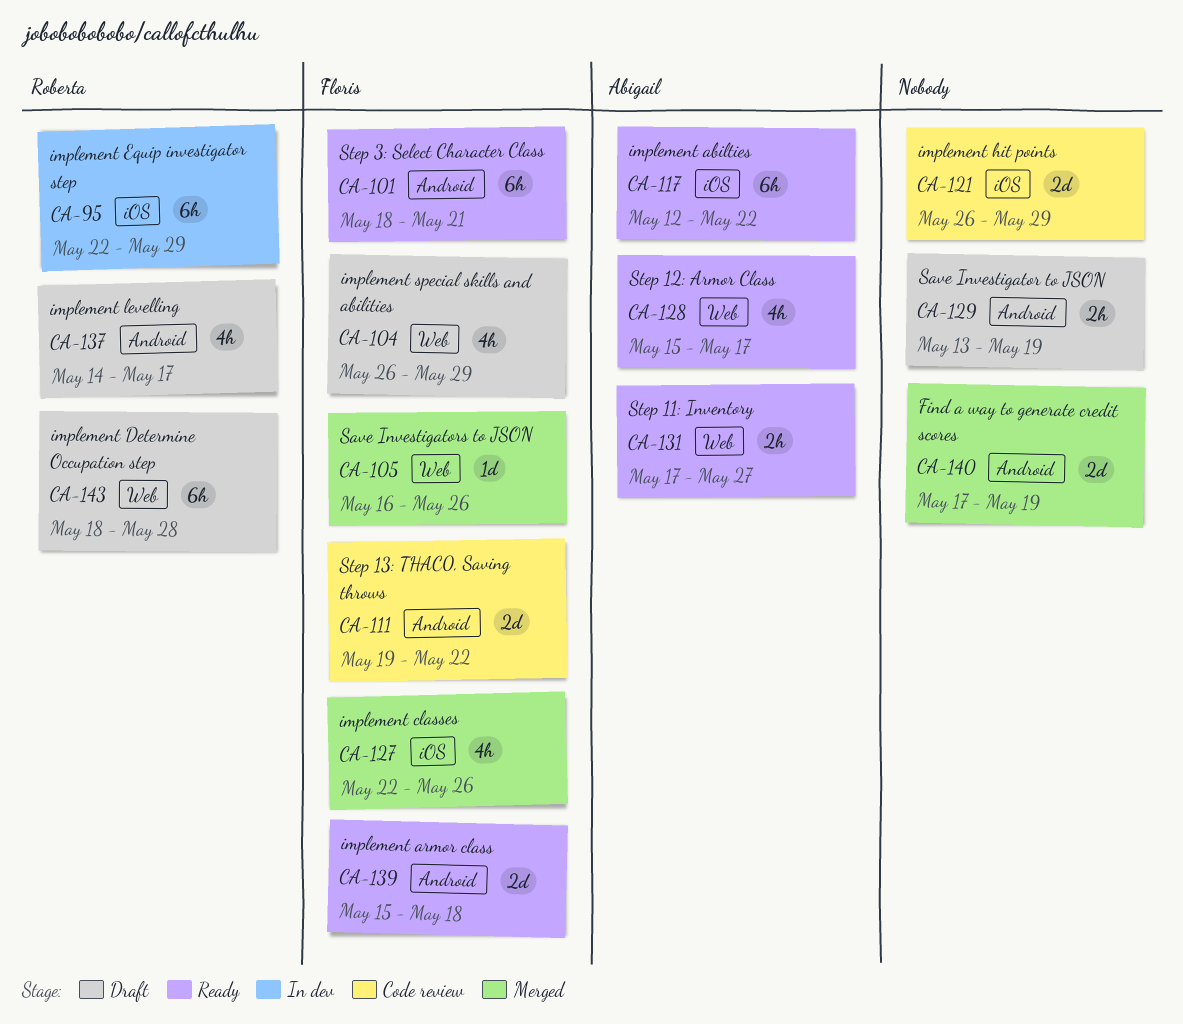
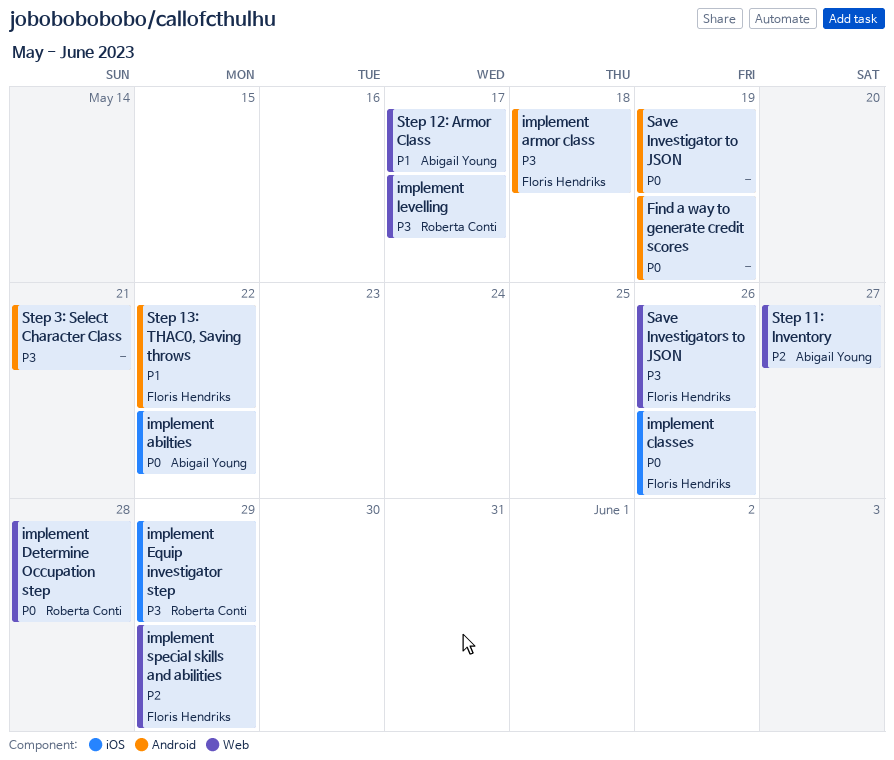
implement hit points: present -> none
implement levelling, label: Android -> Web
Step 3: Select Character Class, owner: Floris Hendriks -> none

